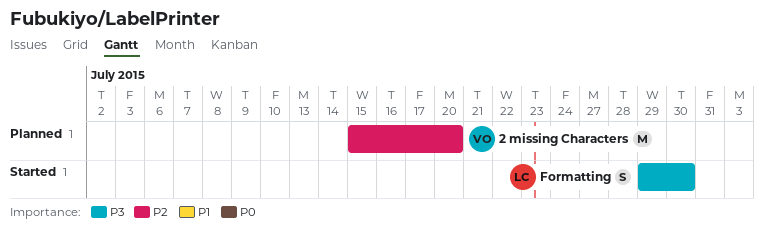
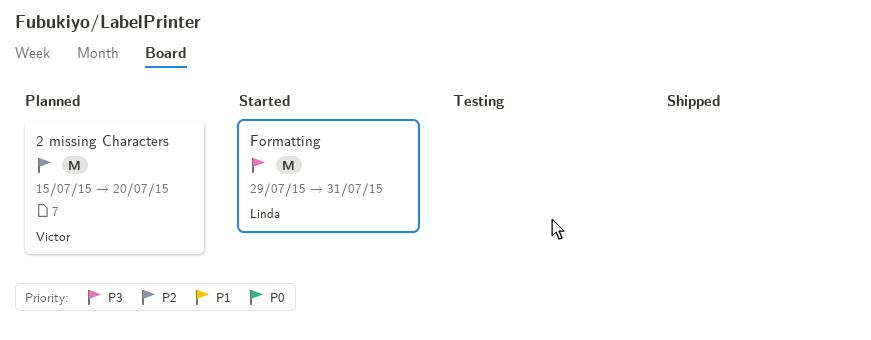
Formatting, estimate: S -> M
Formatting, due: Jul 30 -> Jul 31

